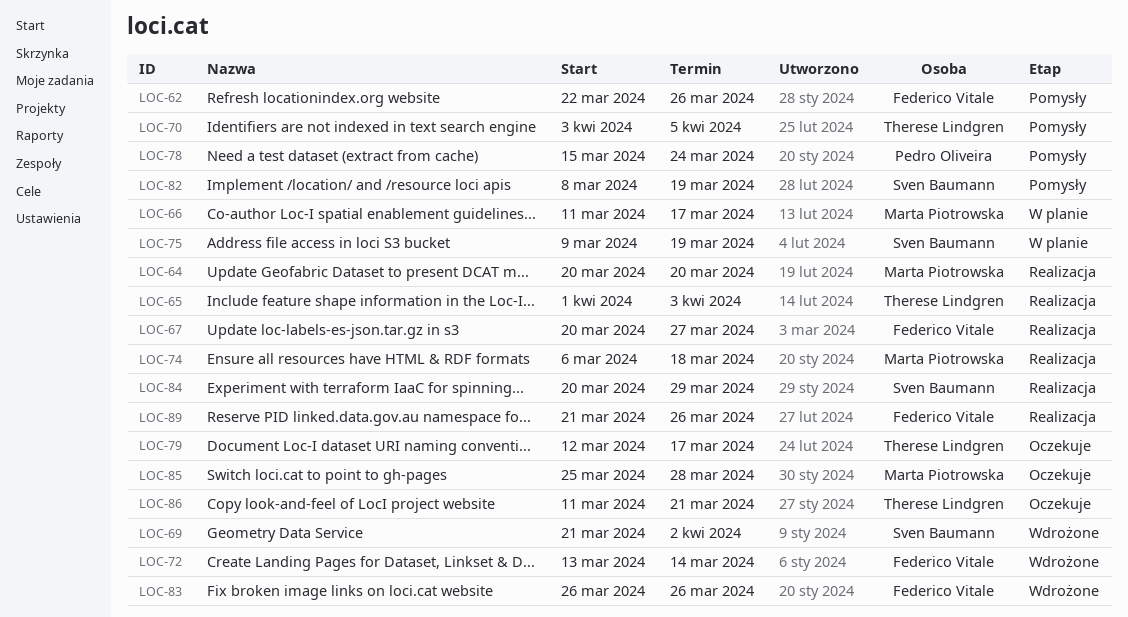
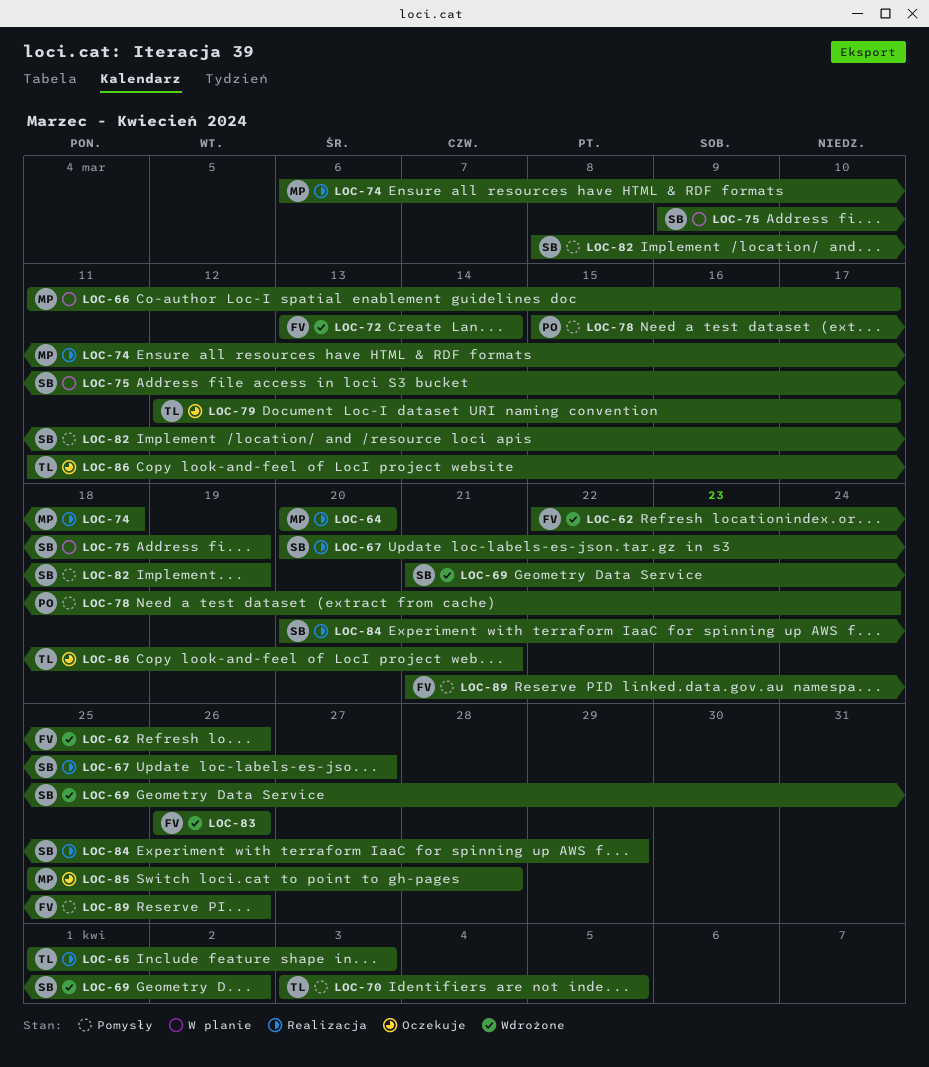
LOC-62, status: Pomysły -> Wdrożone
LOC-67, owner: Federico Vitale -> Sven Baumann
LOC-89, status: Realizacja -> Pomysły

